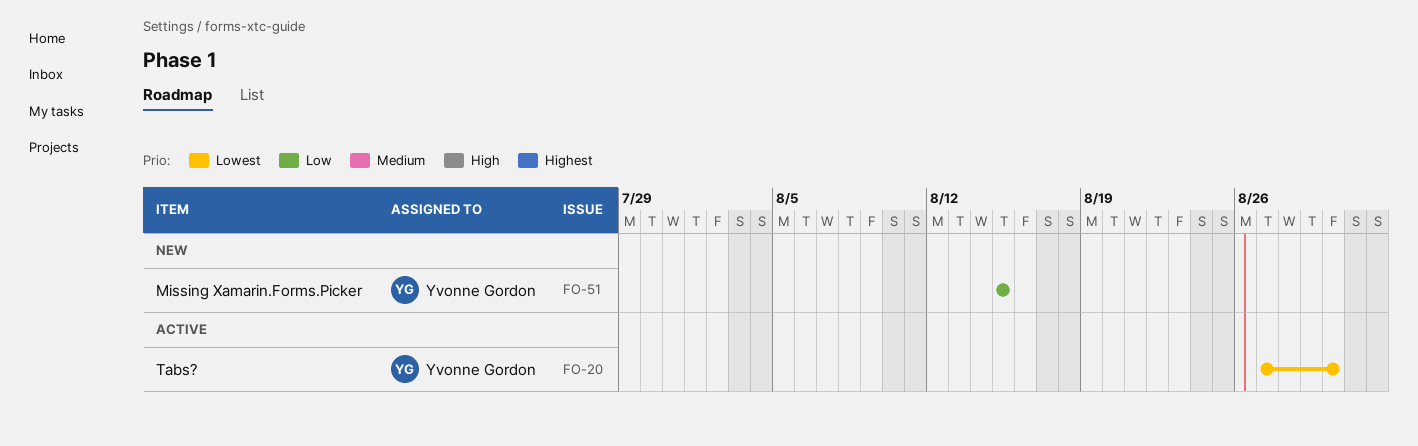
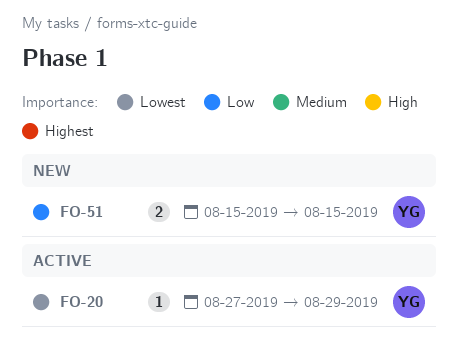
FO-20, due: Aug 30 -> Aug 29

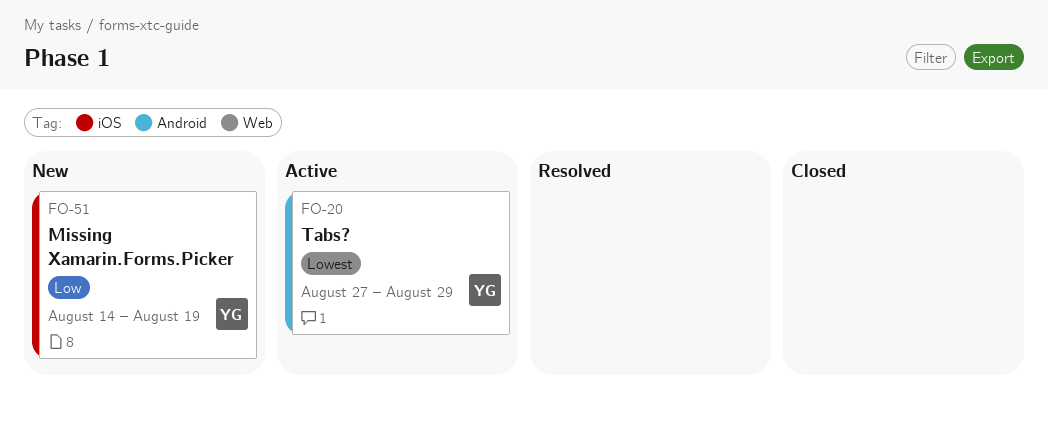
FO-51, start: Aug 15 -> Aug 14
FO-51, due: Aug 15 -> Aug 19

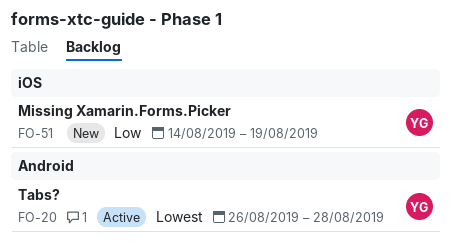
FO-20, start: Aug 27 -> Aug 26
FO-20, due: Aug 29 -> Aug 28

